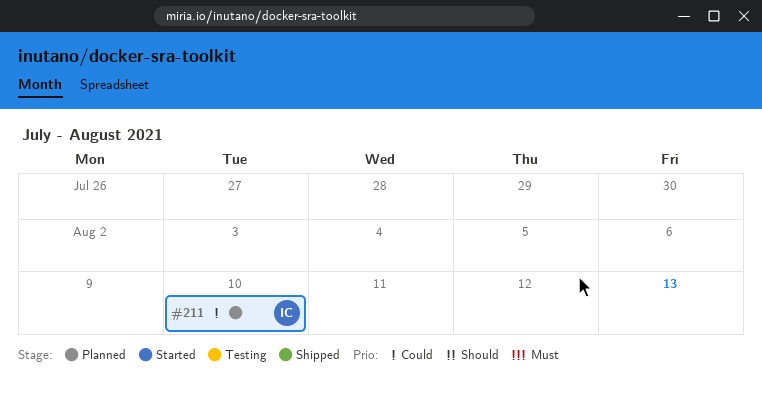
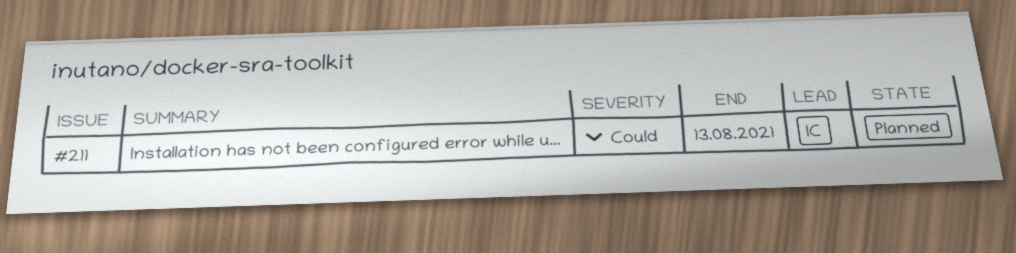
#211, due: Aug 10 -> Aug 13

